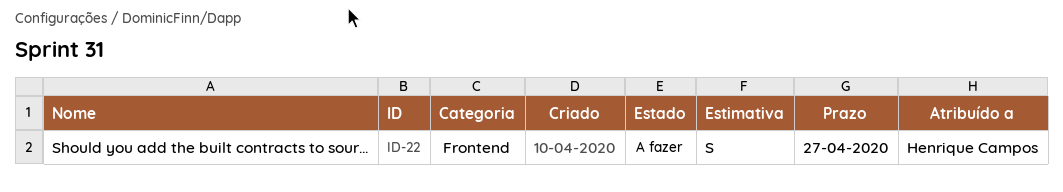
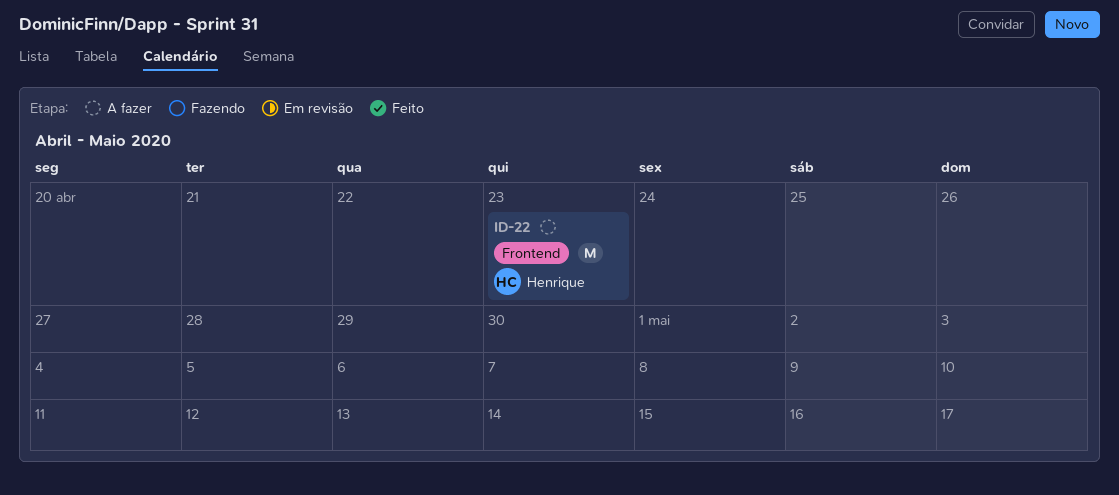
ID-22, estimate: S -> M
ID-22, due: Apr 27 -> Apr 23

